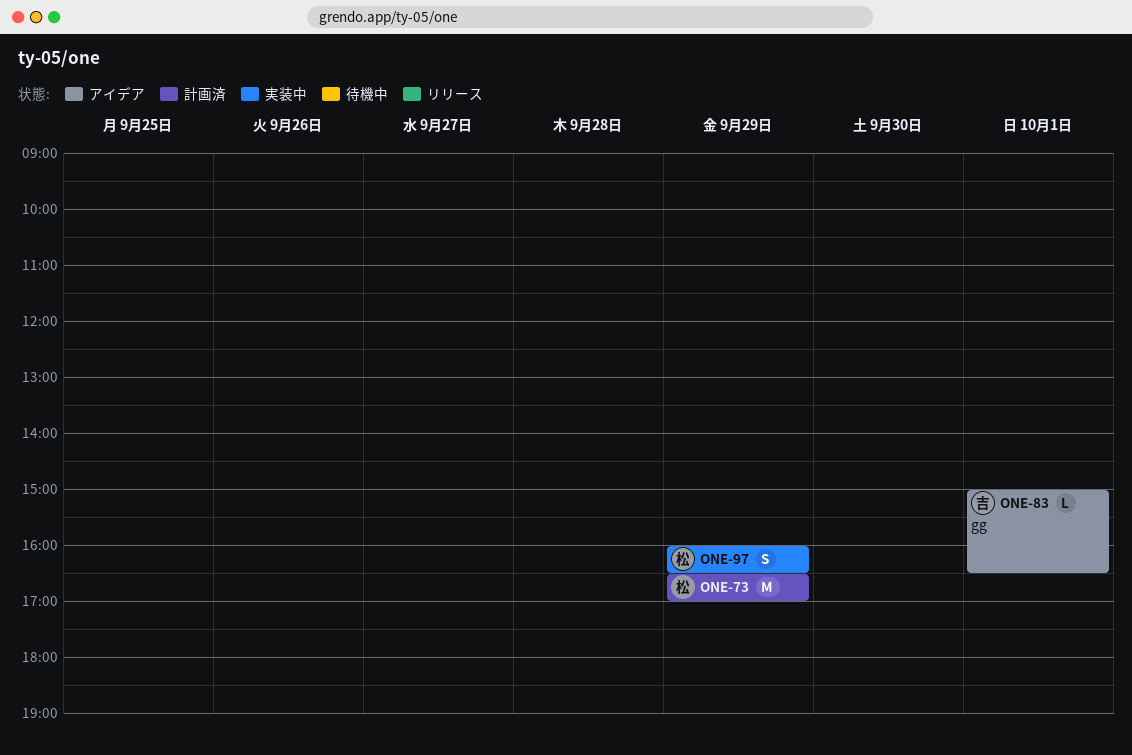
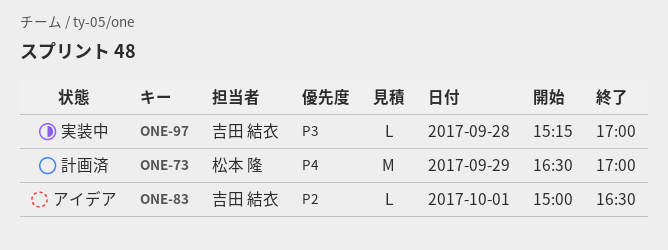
ONE-97, owner: 松本 隆 -> 吉田 結衣
ONE-97, estimate: S -> L
ONE-97, day: Sep 29 -> Sep 28
ONE-97, begins: 16:00 -> 15:15
ONE-97, ends: 16:30 -> 17:00

